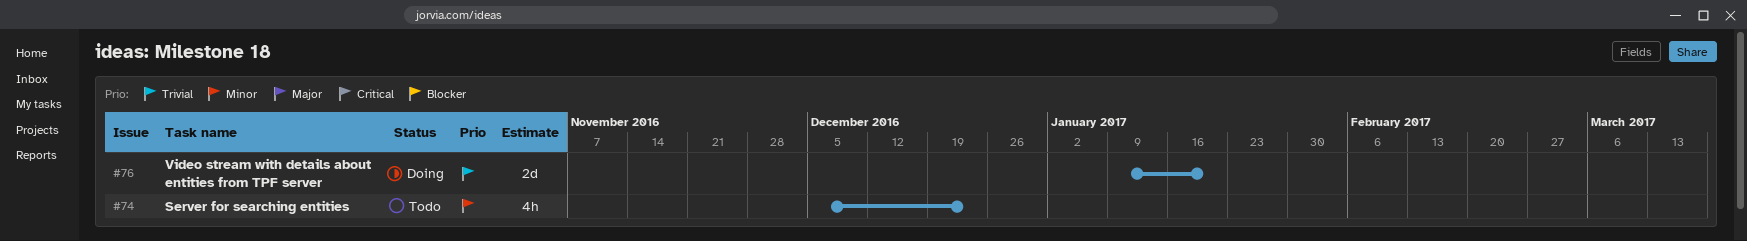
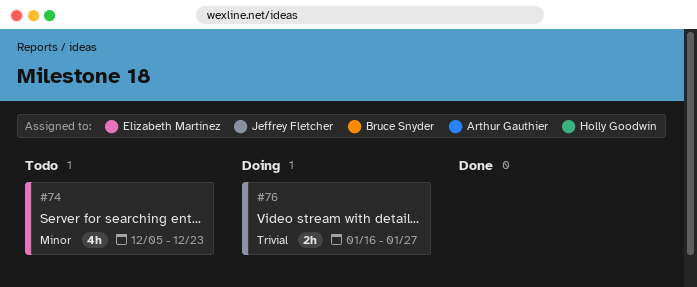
#76, estimate: 2d -> 2h
#76, start: Jan 9 -> Jan 16
#76, due: Jan 20 -> Jan 27

